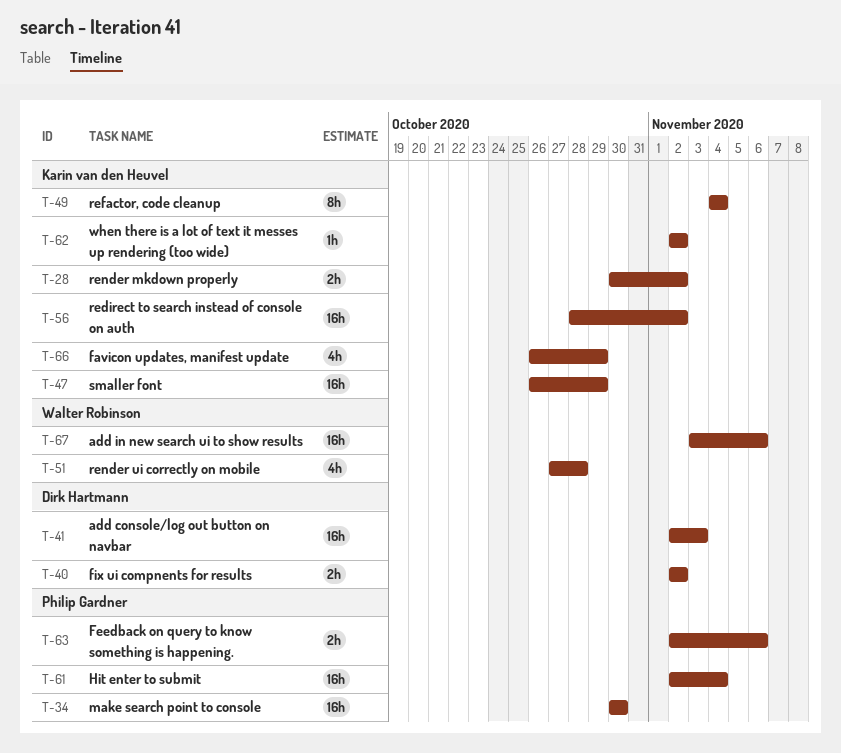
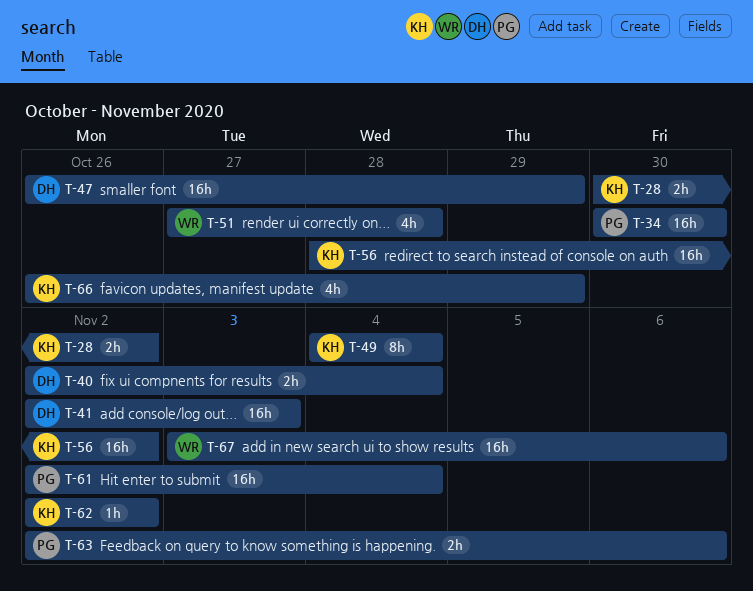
T-40, due: Nov 2 -> Nov 4
T-47, owner: Karin van den Heuvel -> Dirk Hartmann

